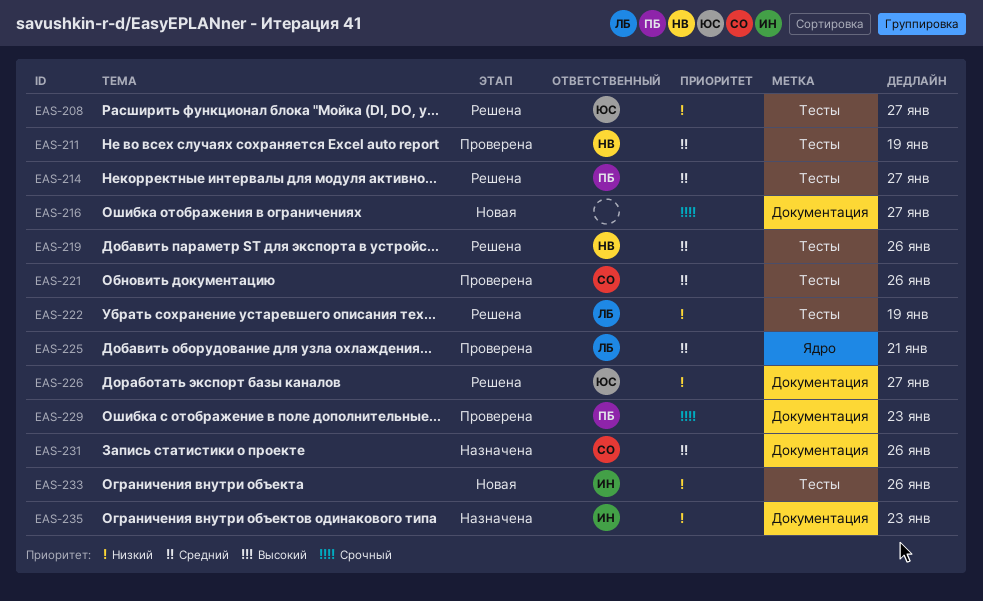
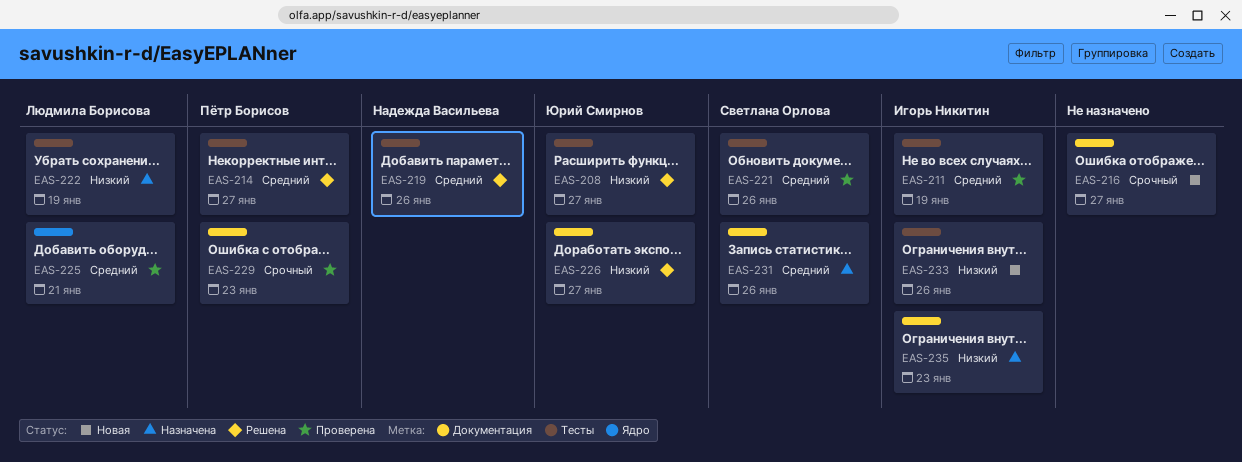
EAS-211, owner: Надежда Васильева -> Игорь Никитин
EAS-222, status: Решена -> Назначена

